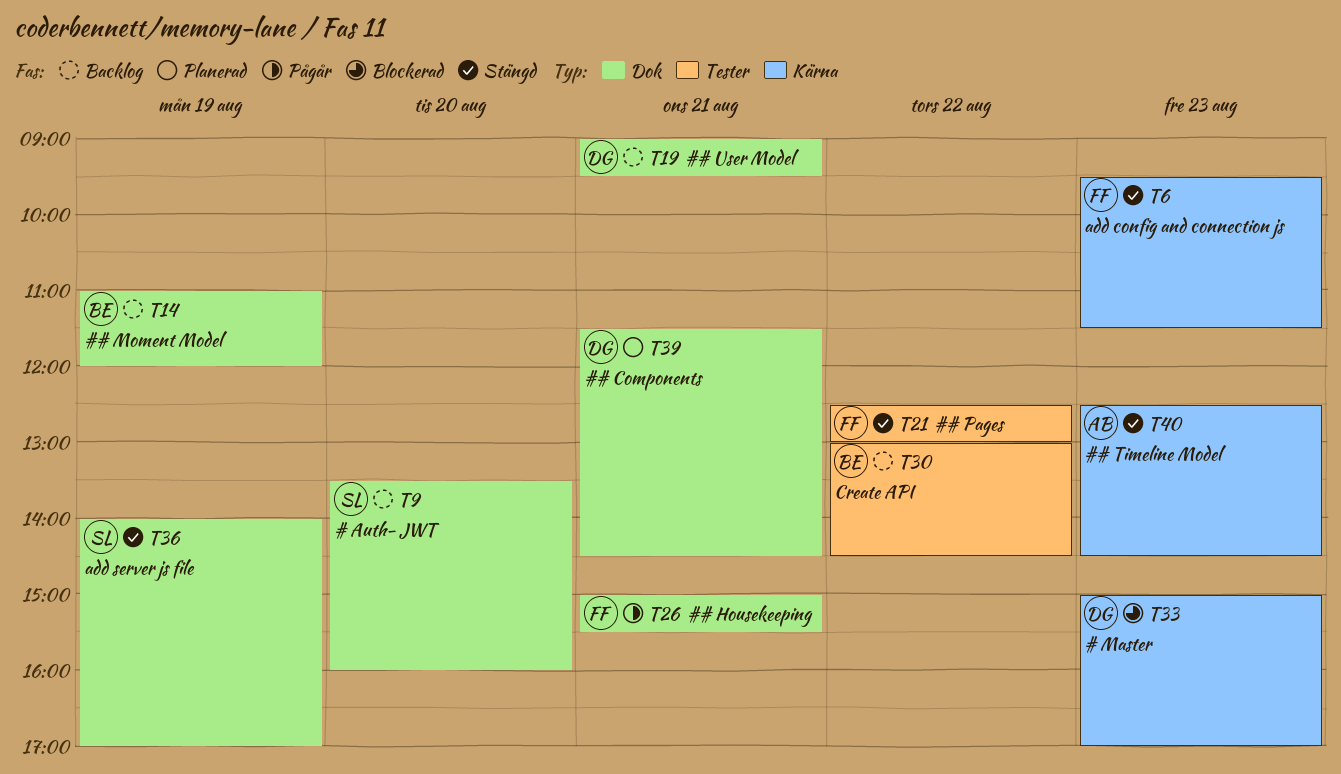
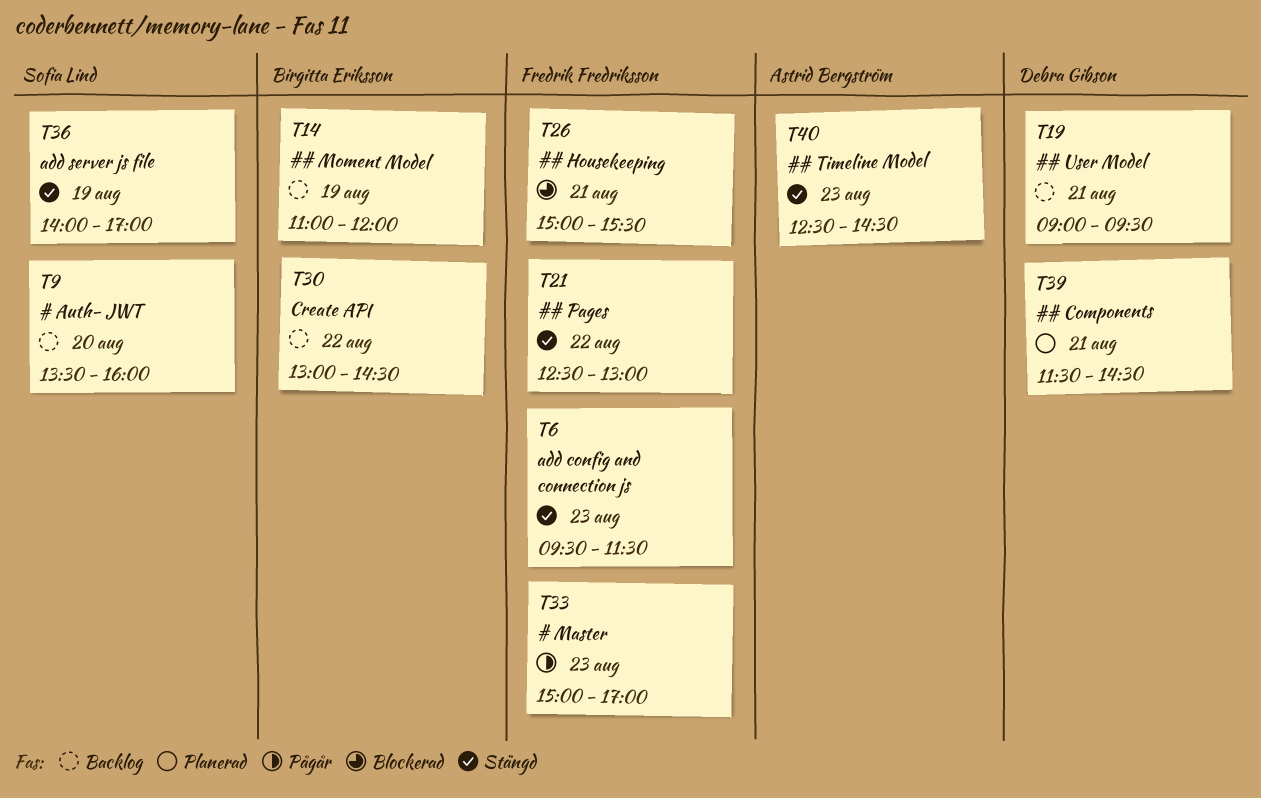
T26, status: Pågår -> Blockerad
T33, status: Blockerad -> Pågår
T33, owner: Debra Gibson -> Fredrik Fredriksson

